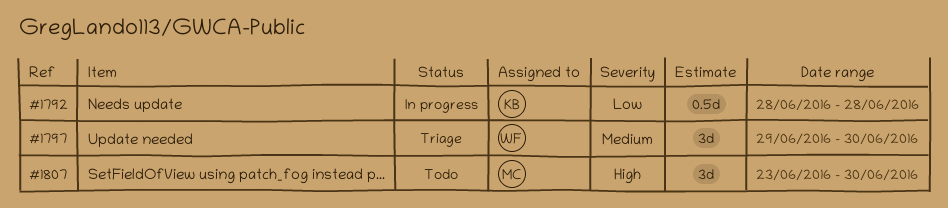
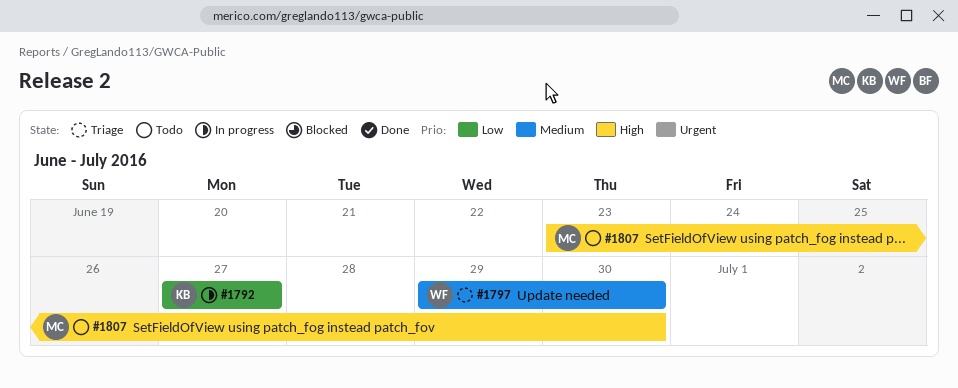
#1792, start: Jun 28 -> Jun 27
#1792, due: Jun 28 -> Jun 27

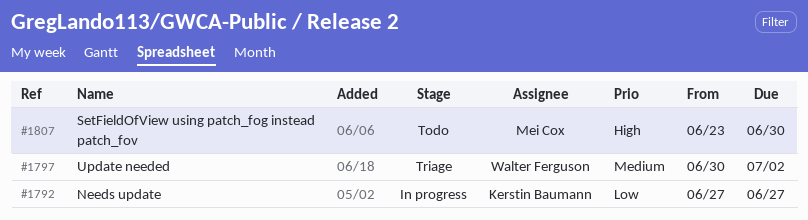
#1797, start: Jun 29 -> Jun 30
#1797, due: Jun 30 -> Jul 2

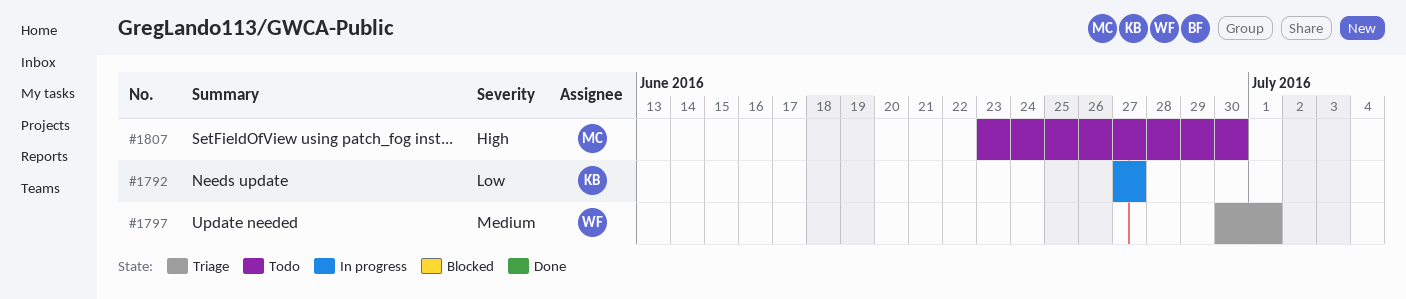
#1797, due: Jul 2 -> Jul 1

